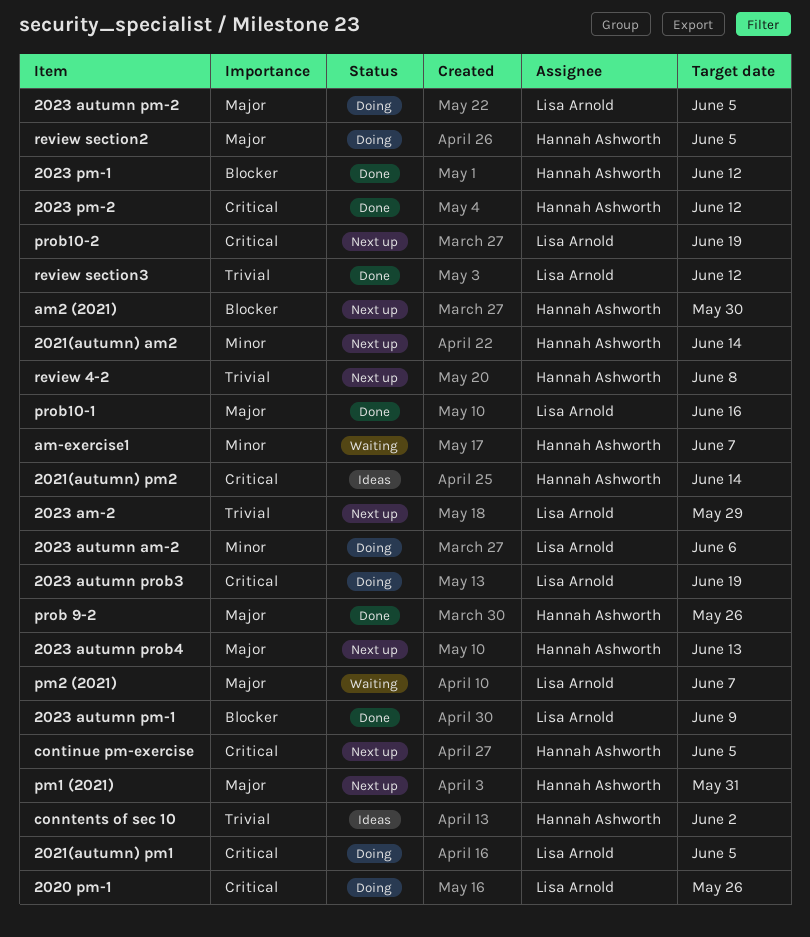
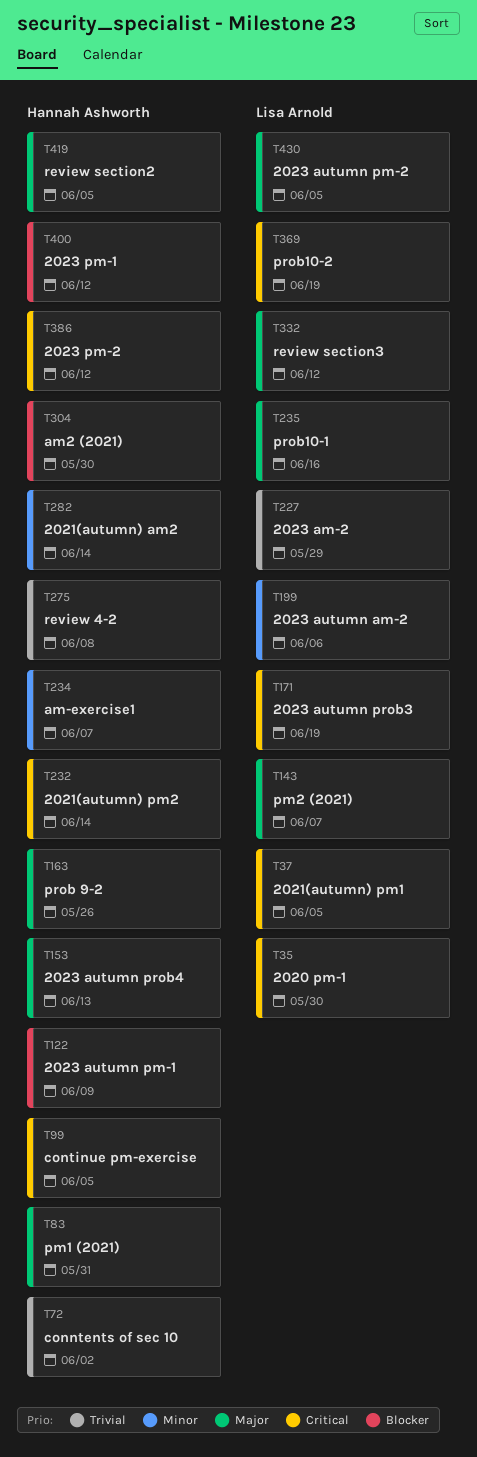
2020 pm-1, due: May 26 -> May 30
2023 autumn pm-1, owner: Lisa Arnold -> Hannah Ashworth
review section3, priority: Trivial -> Major

